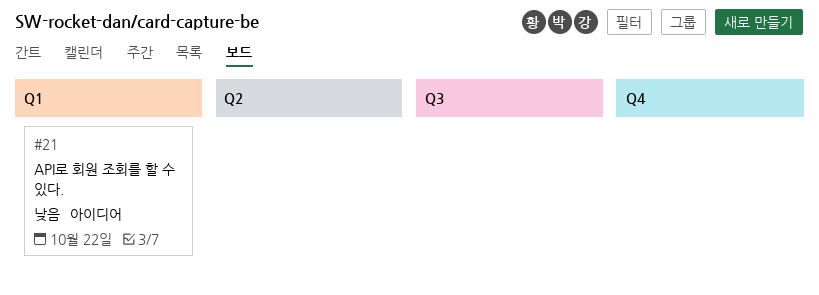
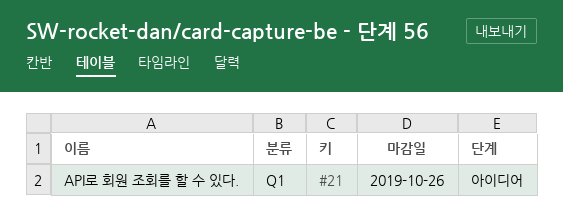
#21, due: Oct 22 -> Oct 26

